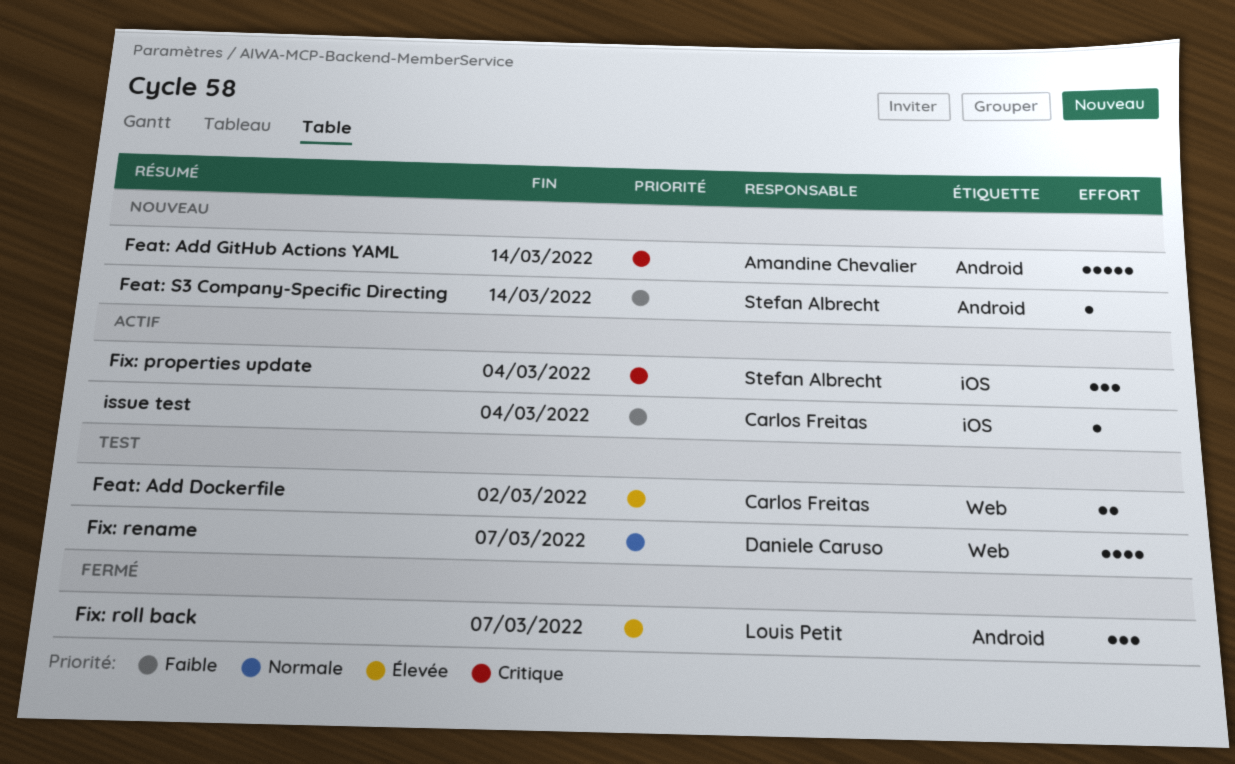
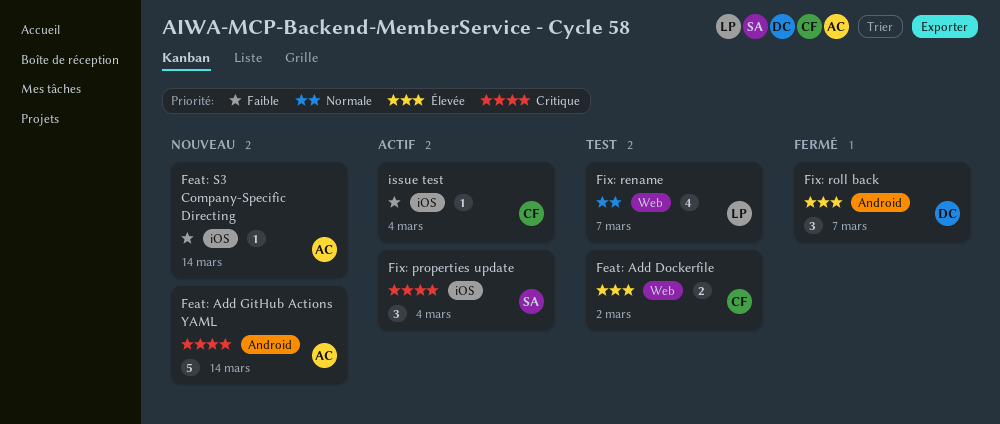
Feat: S3 Company-Specific Directing, owner: Stefan Albrecht -> Amandine Chevalier
Feat: S3 Company-Specific Directing, label: Android -> iOS
Fix: rename, owner: Daniele Caruso -> Louis Petit
Fix: roll back, owner: Louis Petit -> Daniele Caruso

